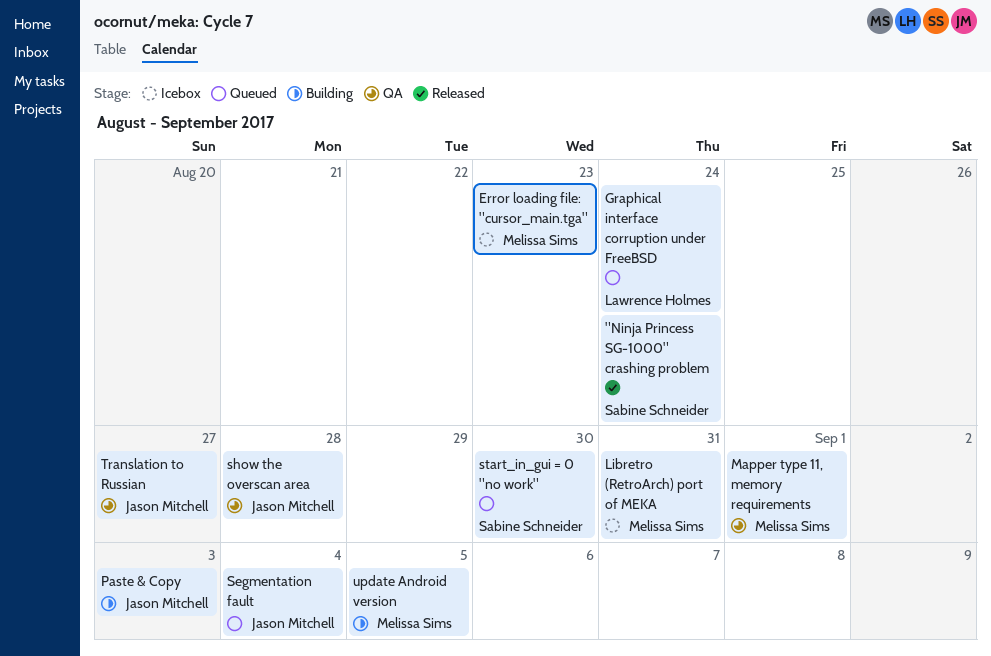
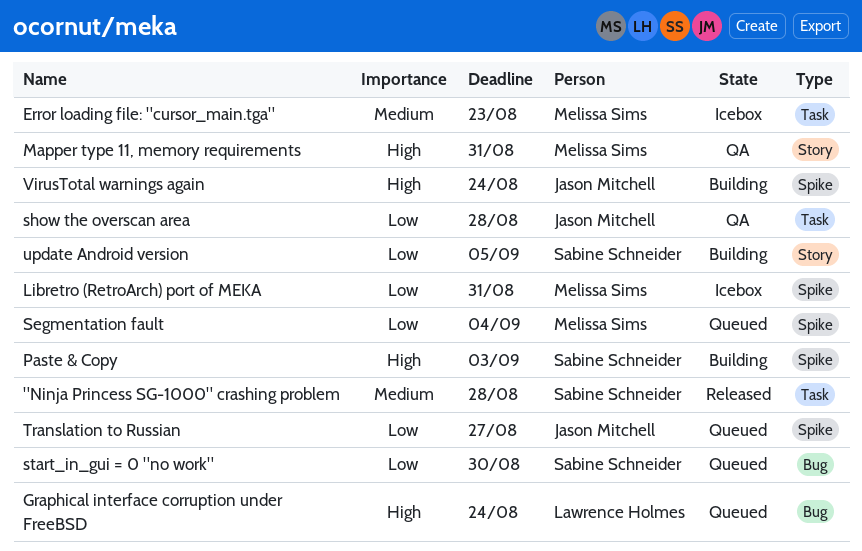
"Ninja Princess SG-1000" crashing problem, due: Aug 24 -> Aug 28
Mapper type 11, memory requirements, due: Sep 1 -> Aug 31
Paste & Copy, owner: Jason Mitchell -> Sabine Schneider
Segmentation fault, owner: Jason Mitchell -> Melissa Sims
Translation to Russian, status: QA -> Queued
update Android version, owner: Melissa Sims -> Sabine Schneider
VirusTotal warnings again: none -> present

